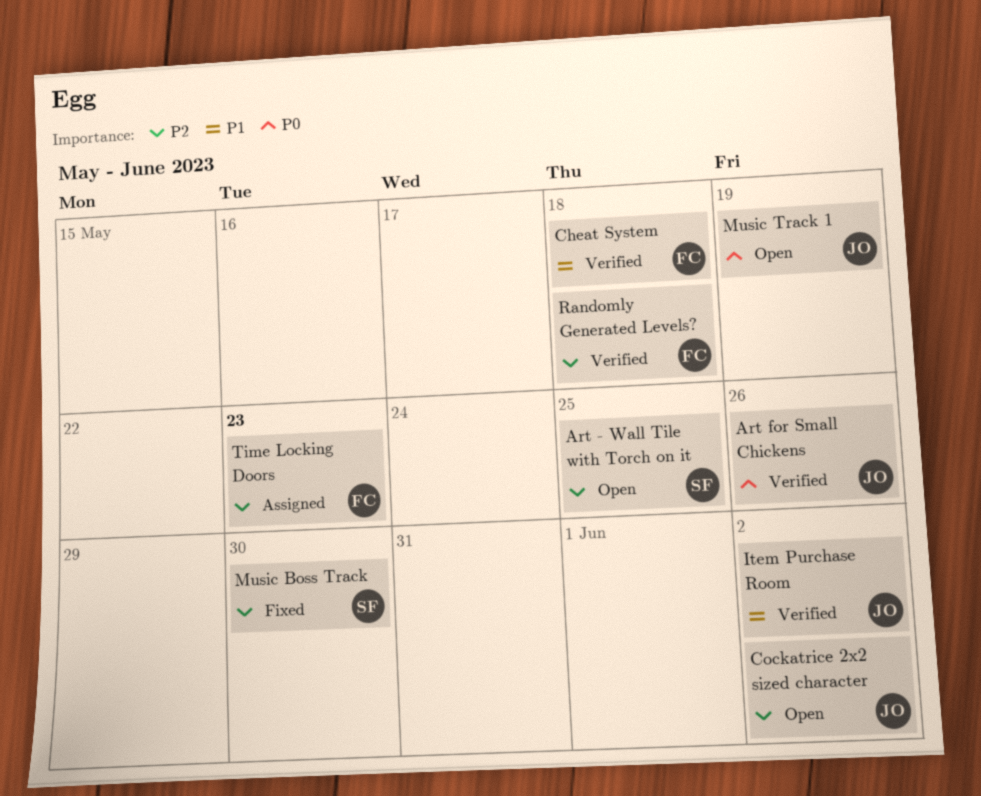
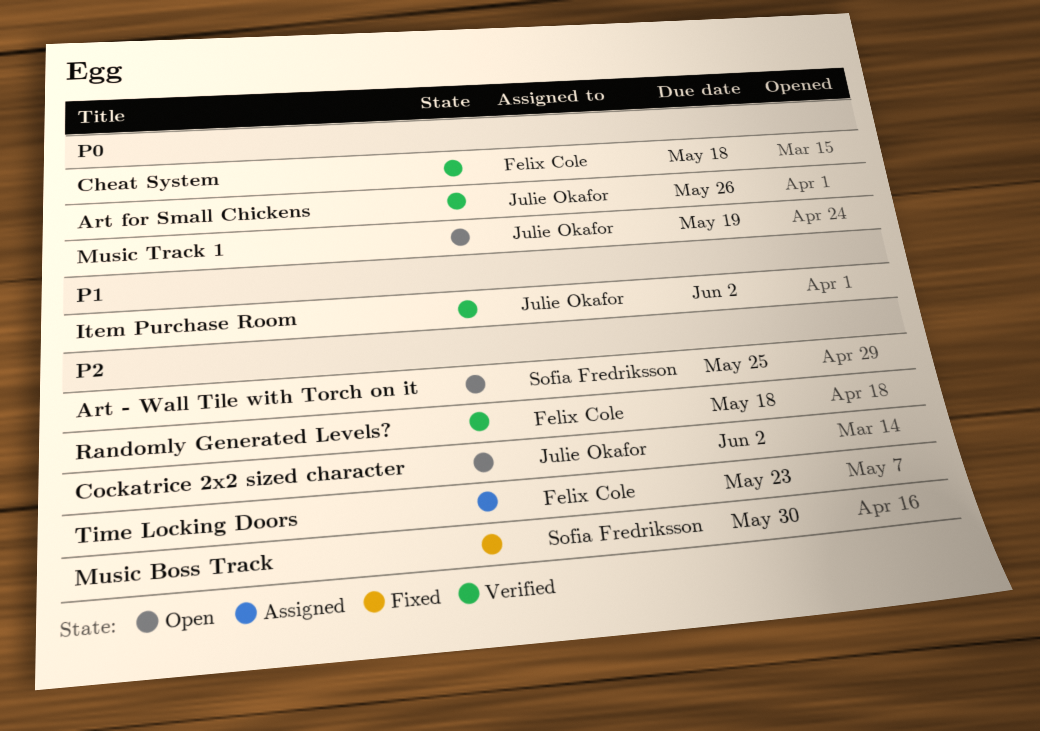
Cheat System, priority: P1 -> P0

